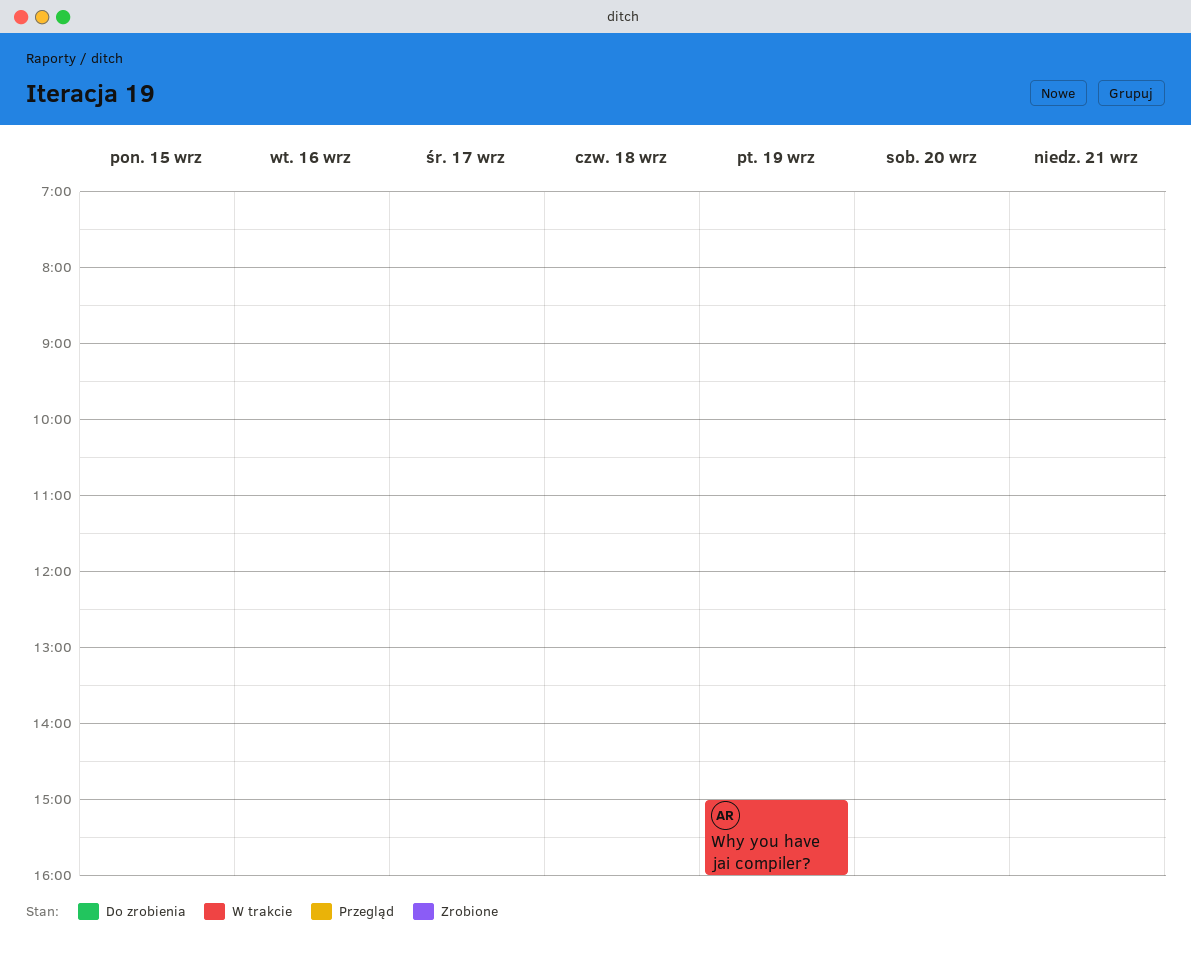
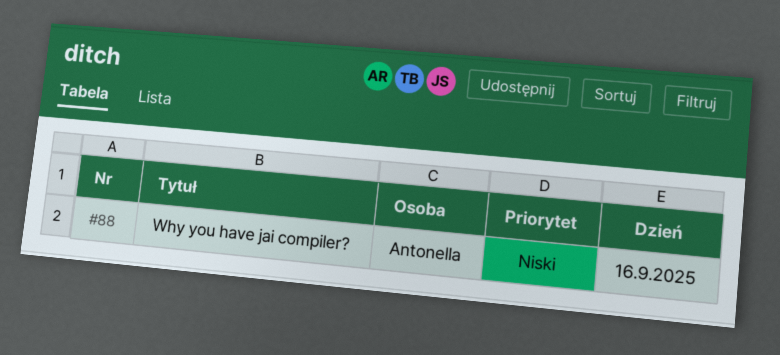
Why you have jai compiler?, day: Sep 19 -> Sep 16

